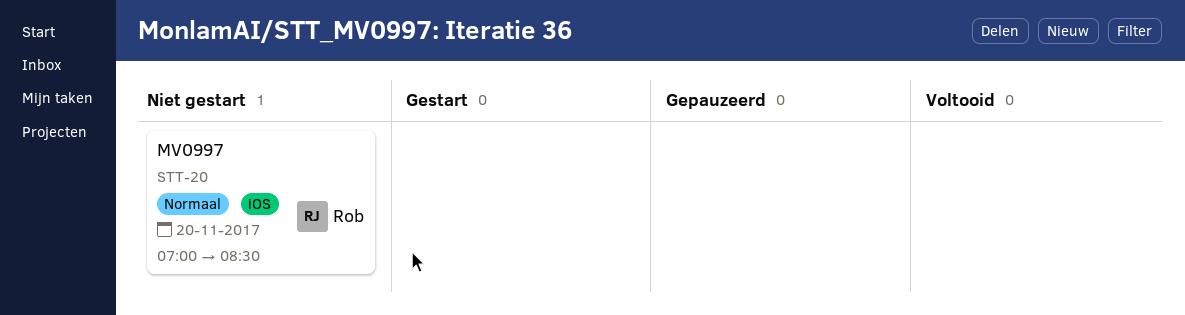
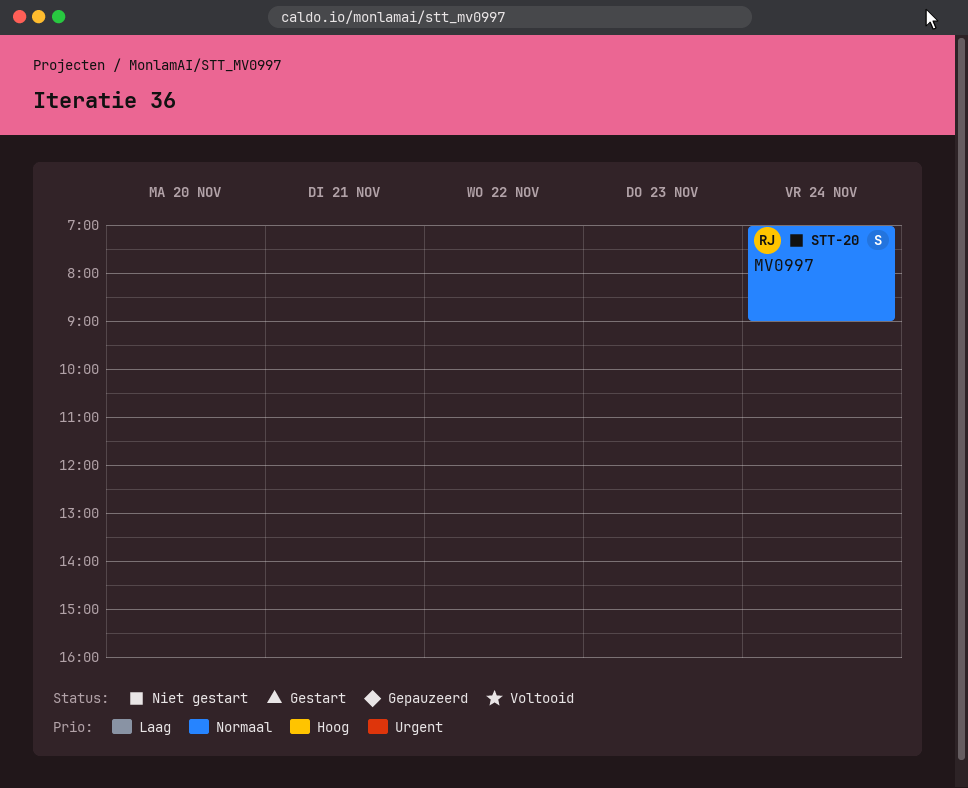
STT-20, day: Nov 20 -> Nov 24
STT-20, ends: 08:30 -> 09:00

